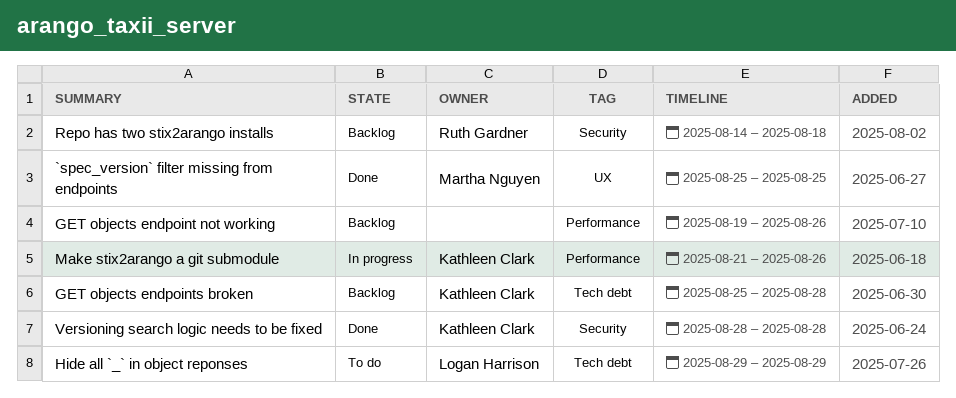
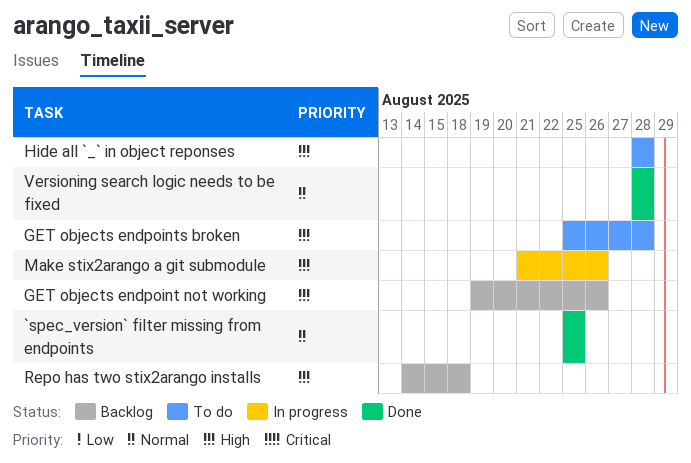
GET objects endpoints broken, status: Backlog -> To do
Hide all `_` in object reponses, start: Aug 29 -> Aug 28
Hide all `_` in object reponses, due: Aug 29 -> Aug 28

